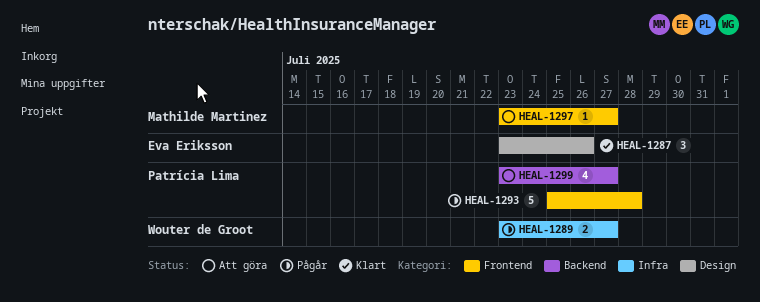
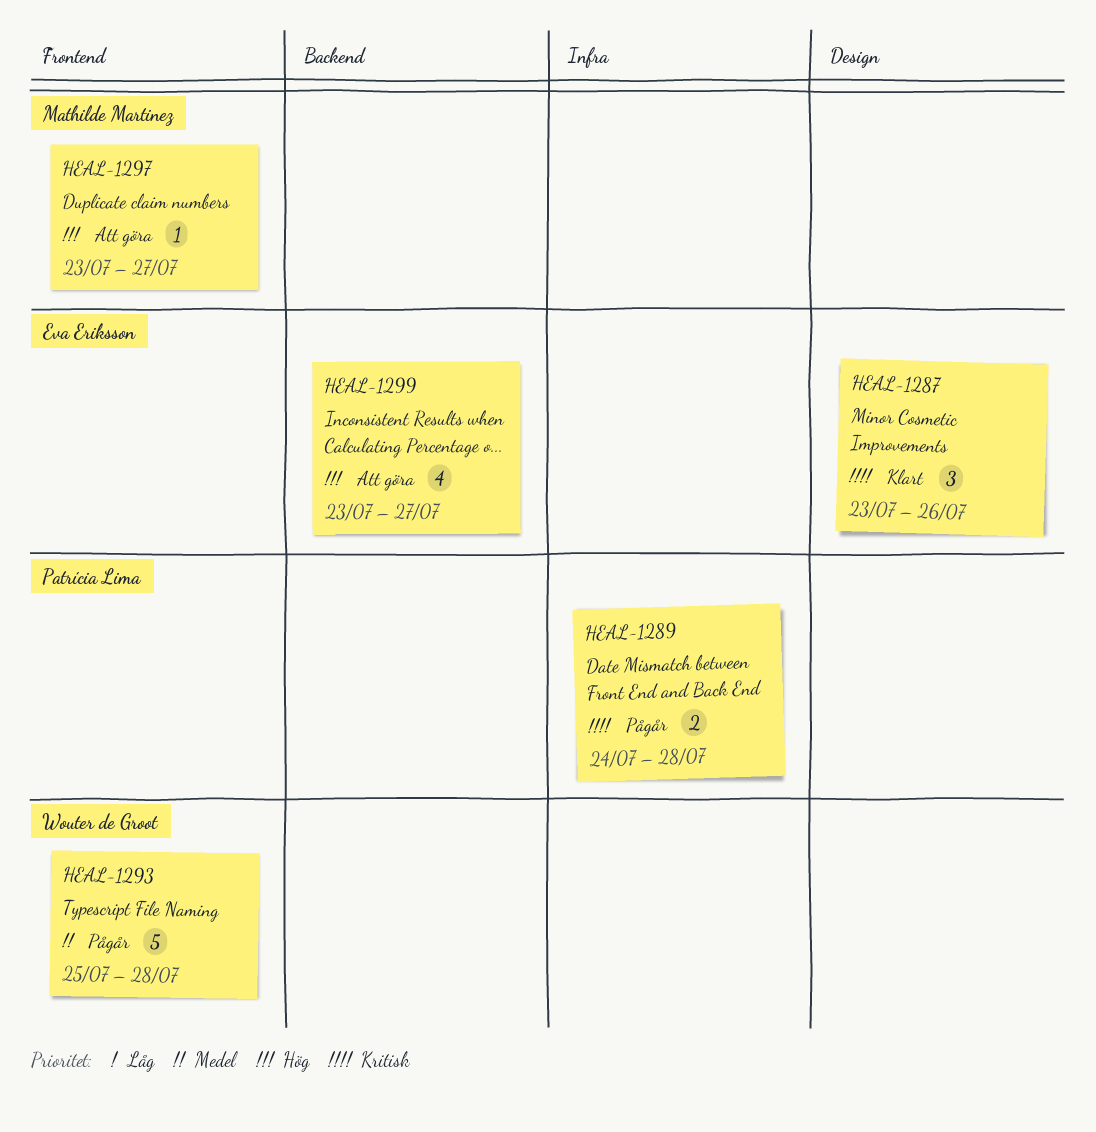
HEAL-1289, owner: Wouter de Groot -> Patrícia Lima
HEAL-1289, start: Jul 23 -> Jul 24
HEAL-1289, due: Jul 27 -> Jul 28
HEAL-1293, owner: Patrícia Lima -> Wouter de Groot
HEAL-1299, owner: Patrícia Lima -> Eva Eriksson

